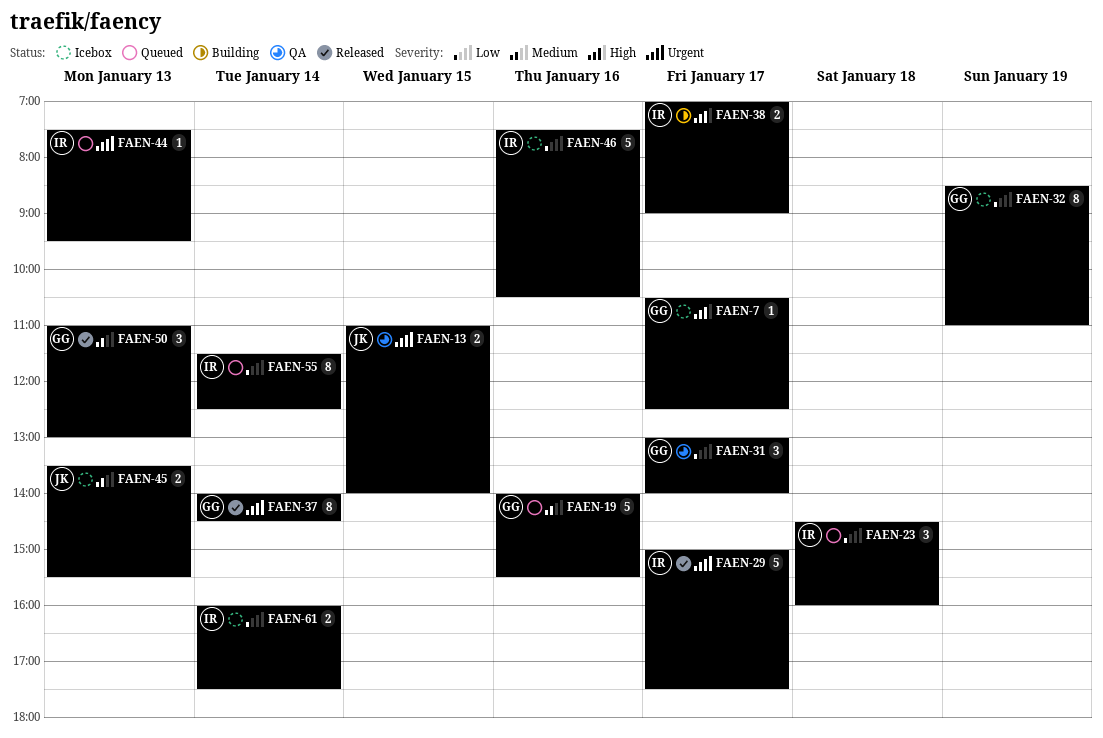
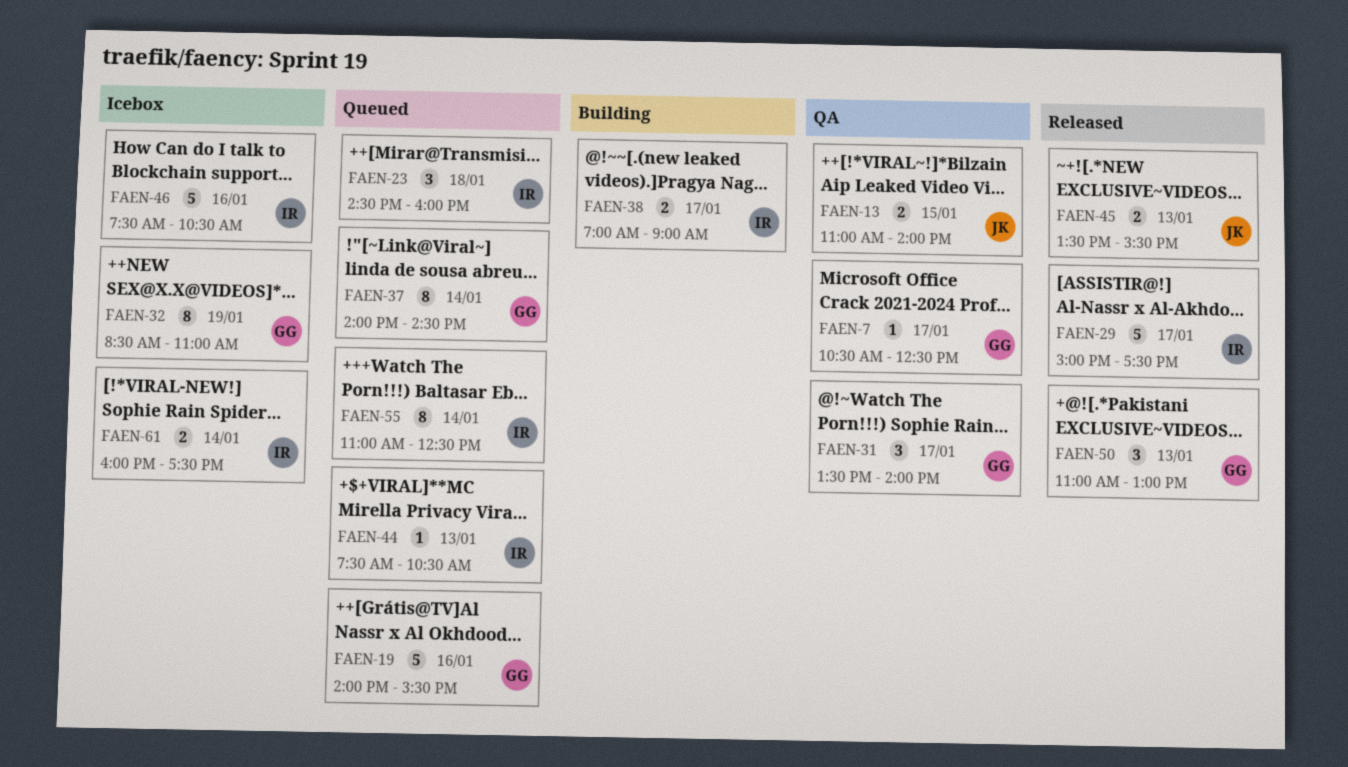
FAEN-7, status: Icebox -> QA
FAEN-31, begins: 13:00 -> 13:30
FAEN-37, status: Released -> Queued
FAEN-44, ends: 09:30 -> 10:30
FAEN-45, status: Icebox -> Released
FAEN-55, begins: 11:30 -> 11:00

